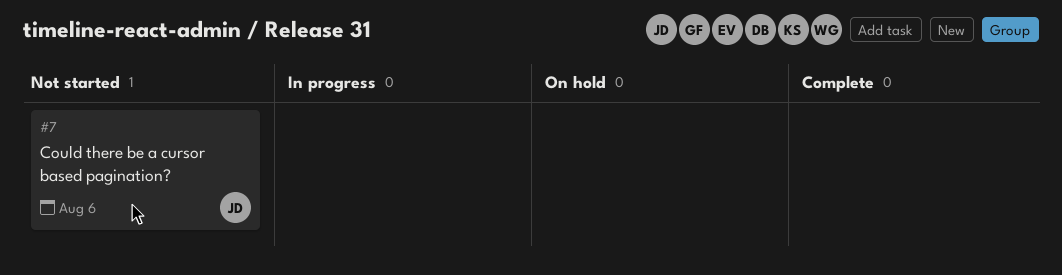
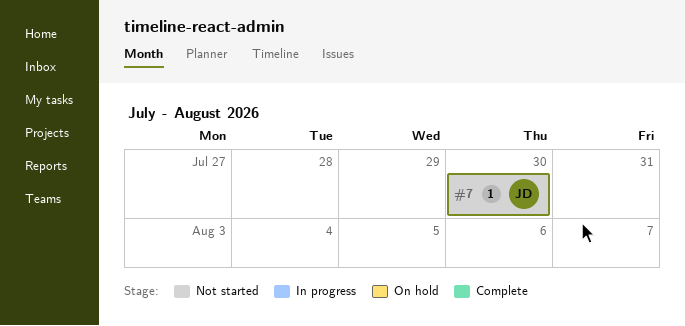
#7, due: Aug 6 -> Jul 30

